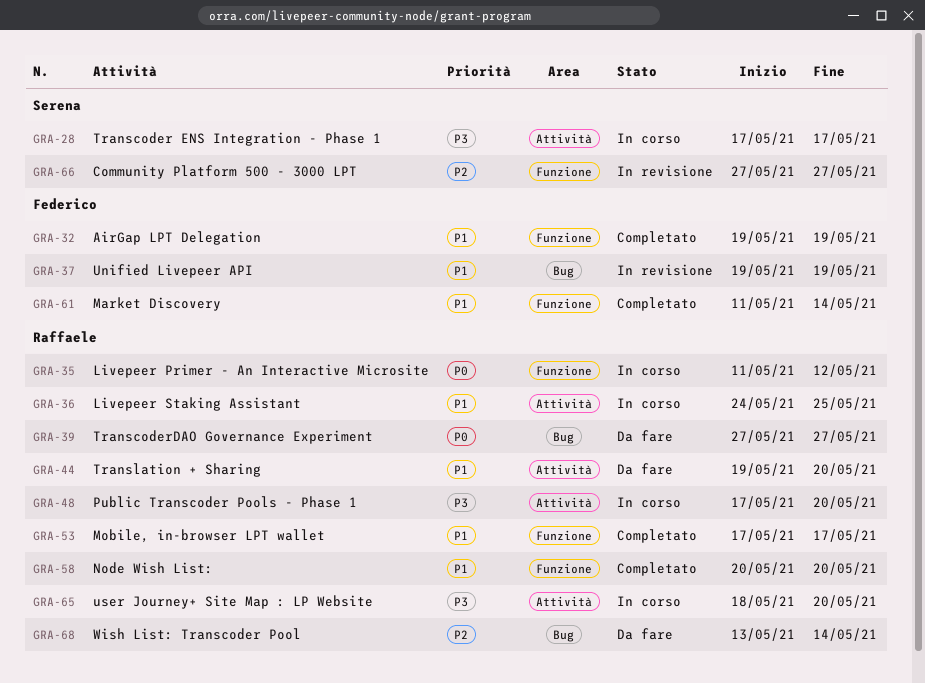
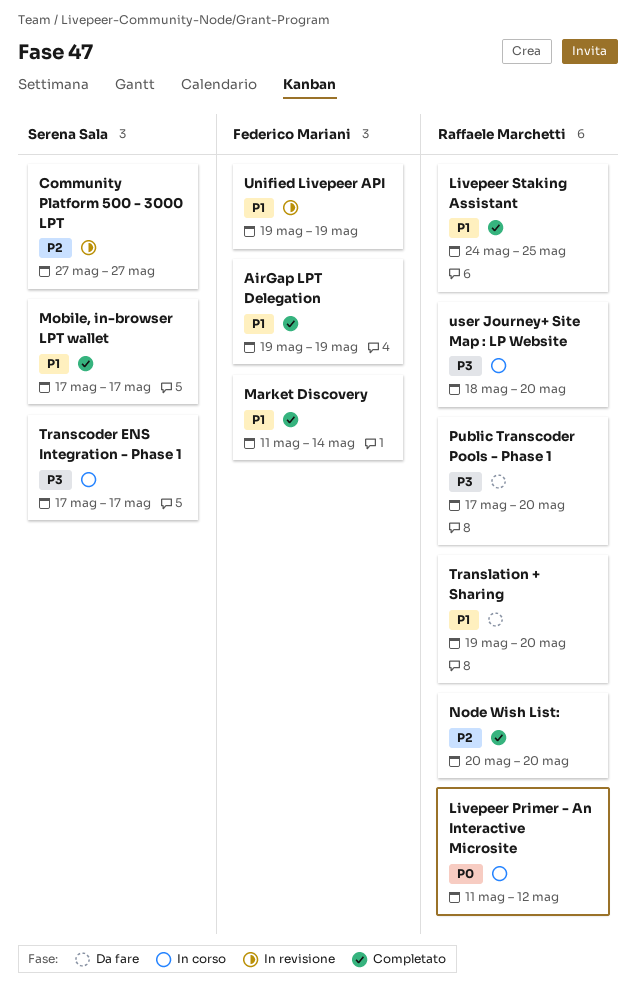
Livepeer Staking Assistant, status: In corso -> Completato
Mobile, in-browser LPT wallet, owner: Raffaele Marchetti -> Serena Sala
Node Wish List:, priority: P1 -> P2
Public Transcoder Pools - Phase 1, status: In corso -> Da fare
TranscoderDAO Governance Experiment: present -> none
Wish List: Transcoder Pool: present -> none

